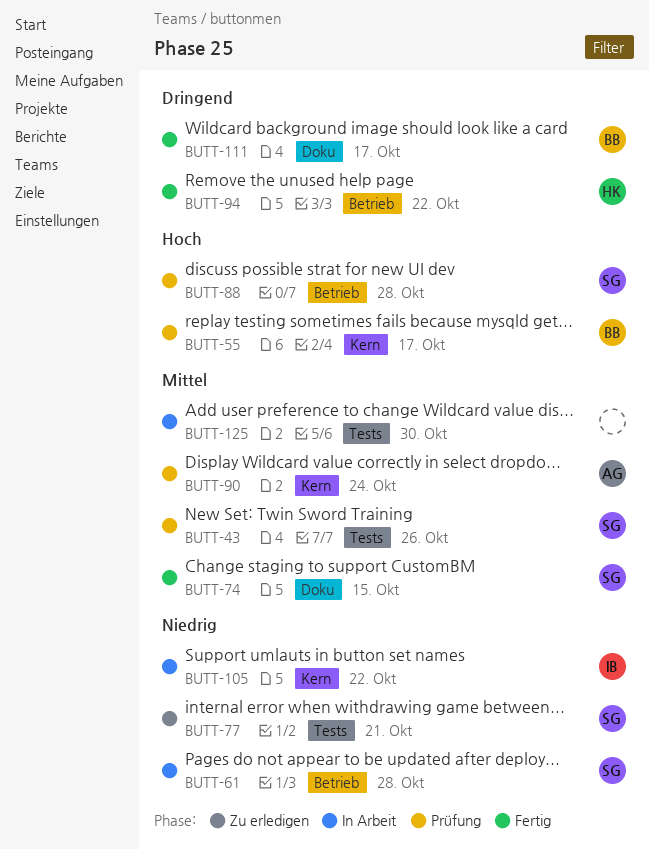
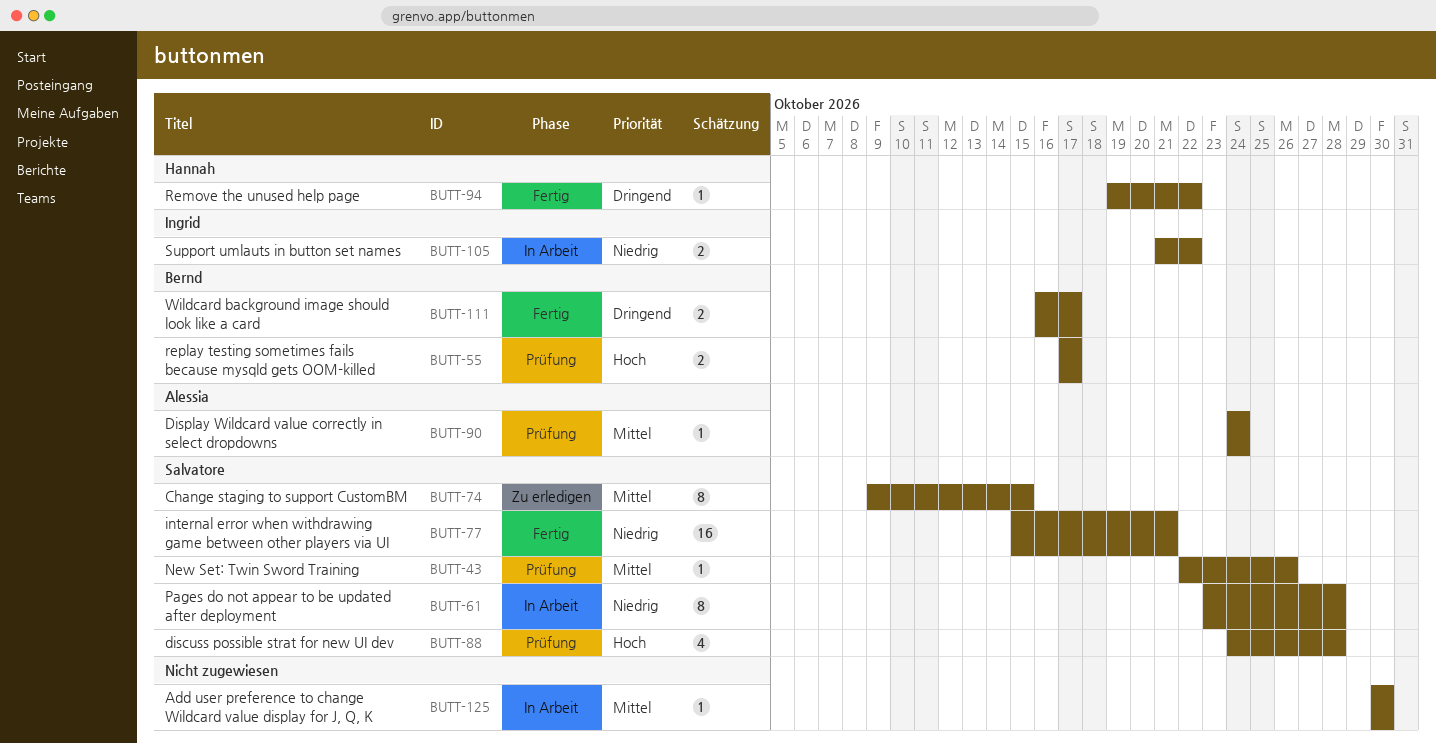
BUTT-74, status: Fertig -> Zu erledigen
BUTT-77, status: Zu erledigen -> Fertig

